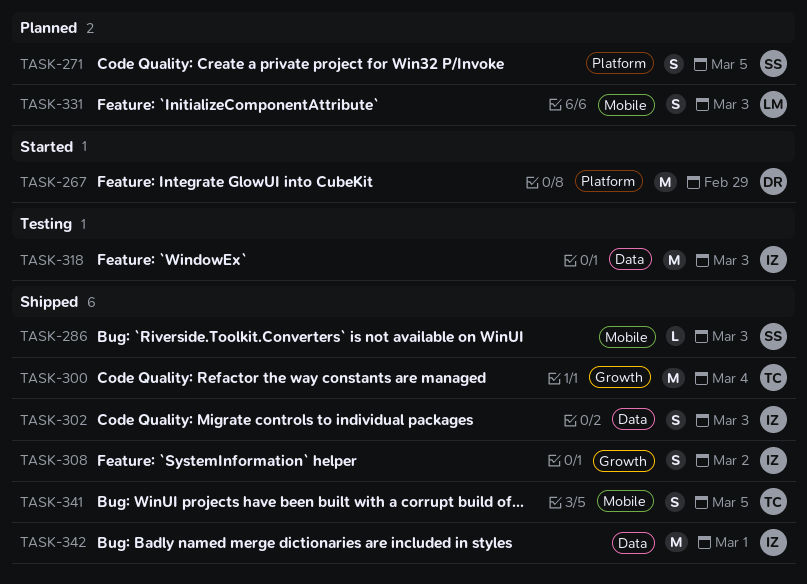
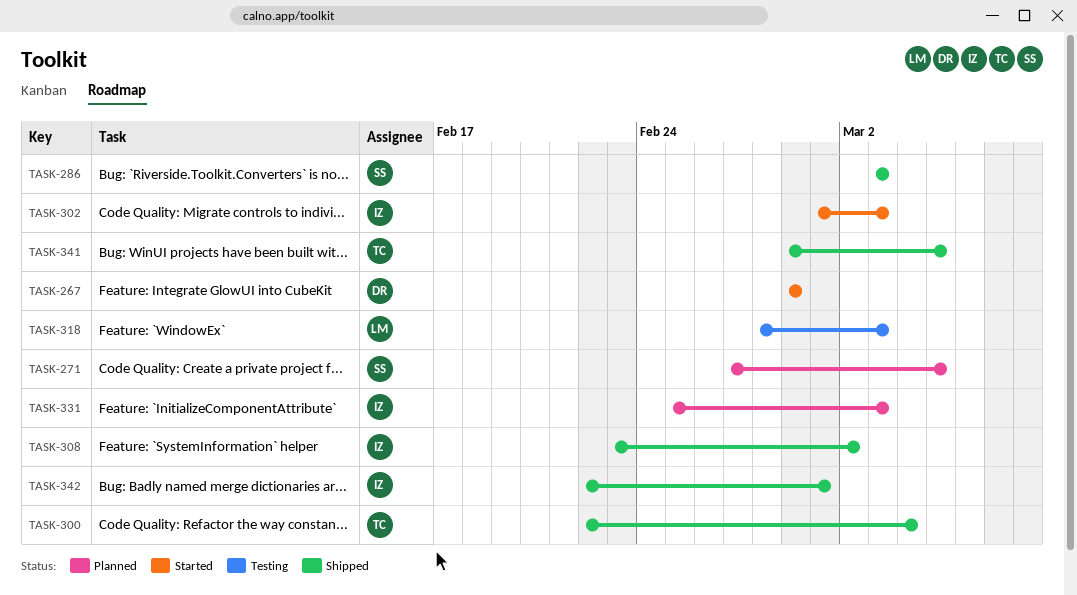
TASK-302, status: Shipped -> Started
TASK-318, owner: IZ -> LM
TASK-331, owner: LM -> IZ

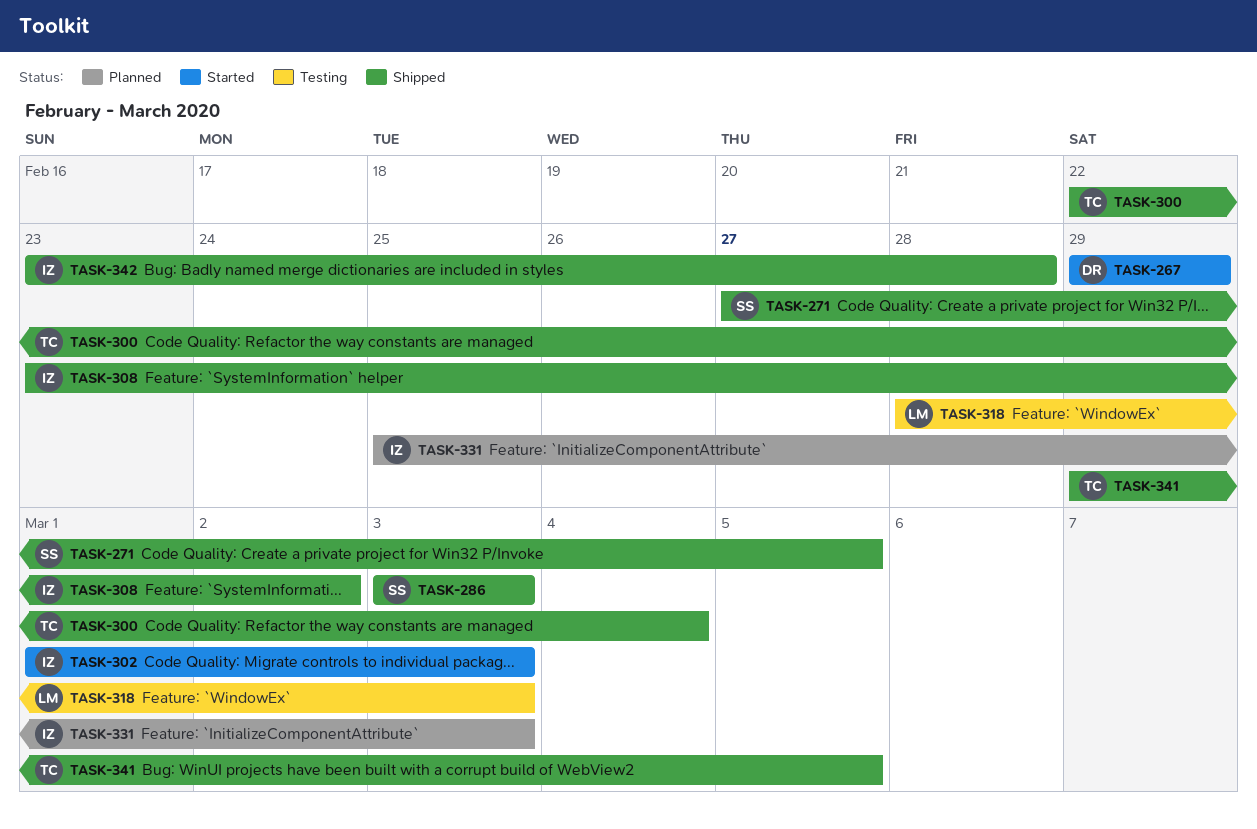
TASK-271, status: Planned -> Shipped
TASK-342, start: Feb 22 -> Feb 23
TASK-342, due: Mar 1 -> Feb 28

